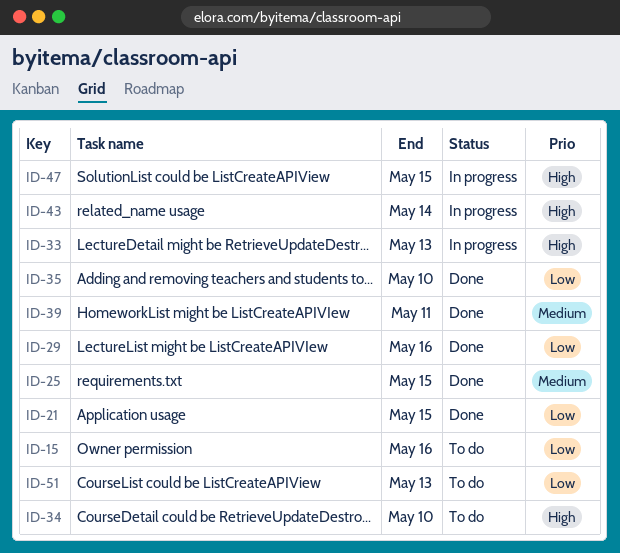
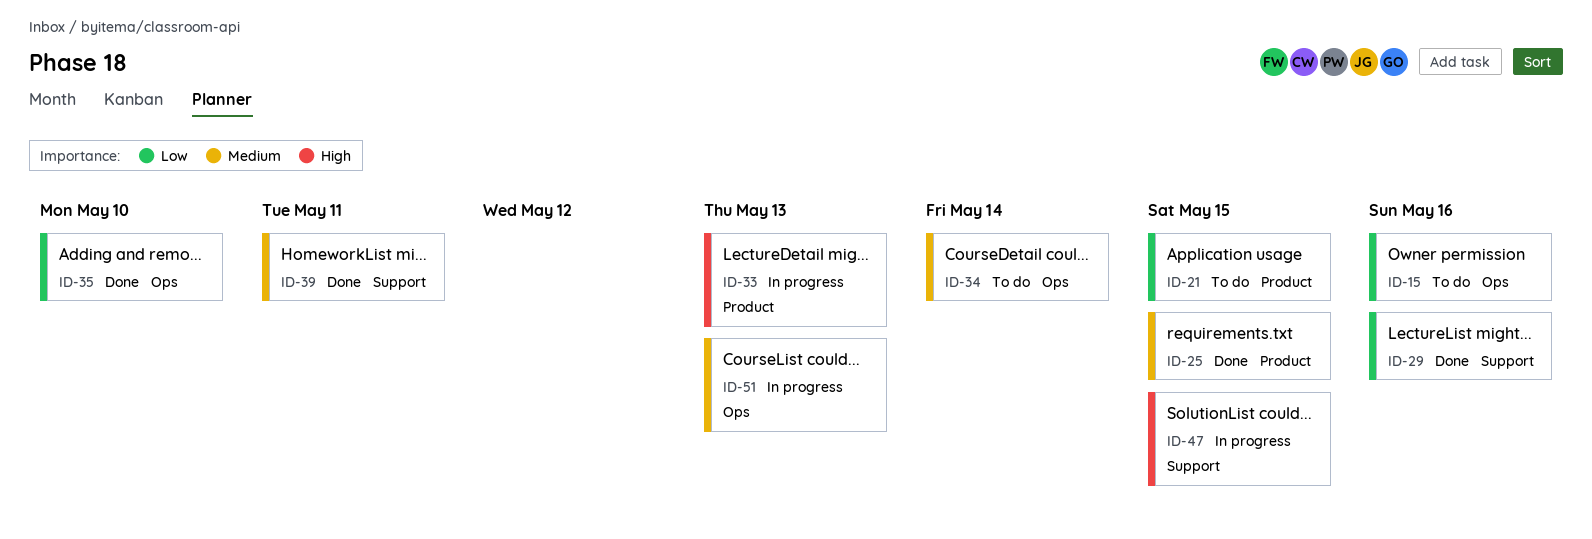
ID-21, status: Done -> To do
ID-34, priority: High -> Medium
ID-34, due: May 10 -> May 14
ID-43: present -> none
ID-51, status: To do -> In progress
ID-51, priority: Low -> Medium

